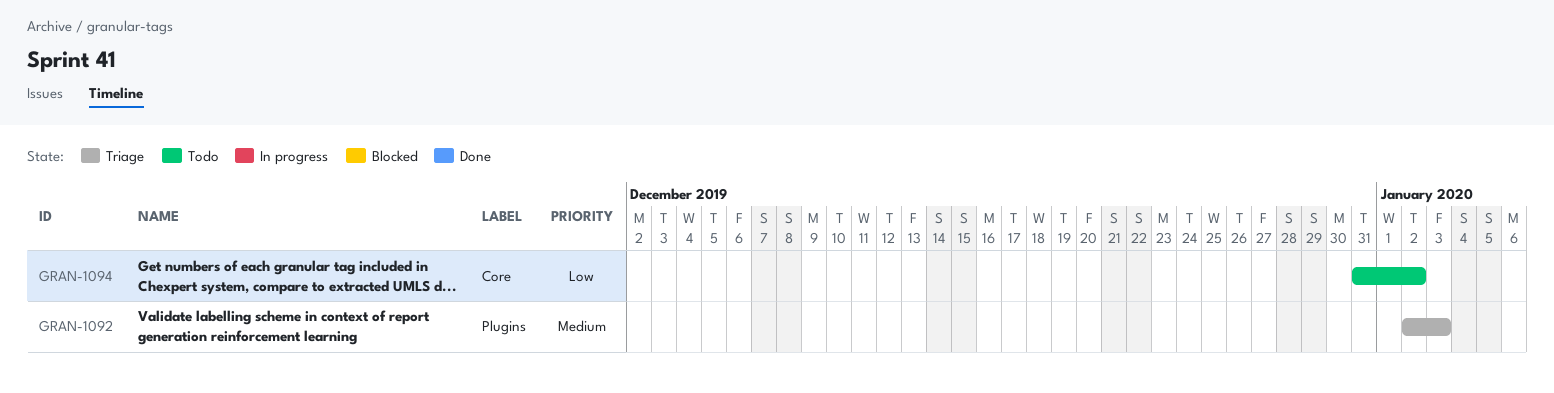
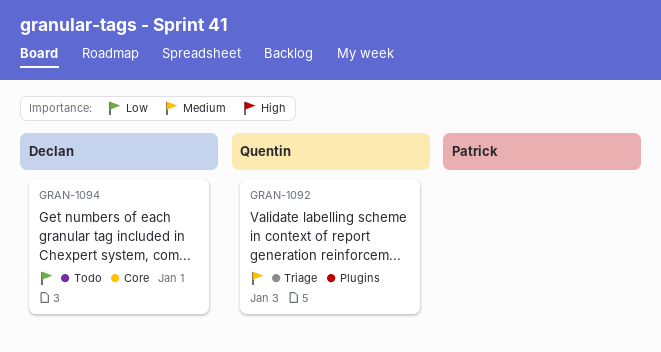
GRAN-1094, due: Jan 2 -> Jan 1

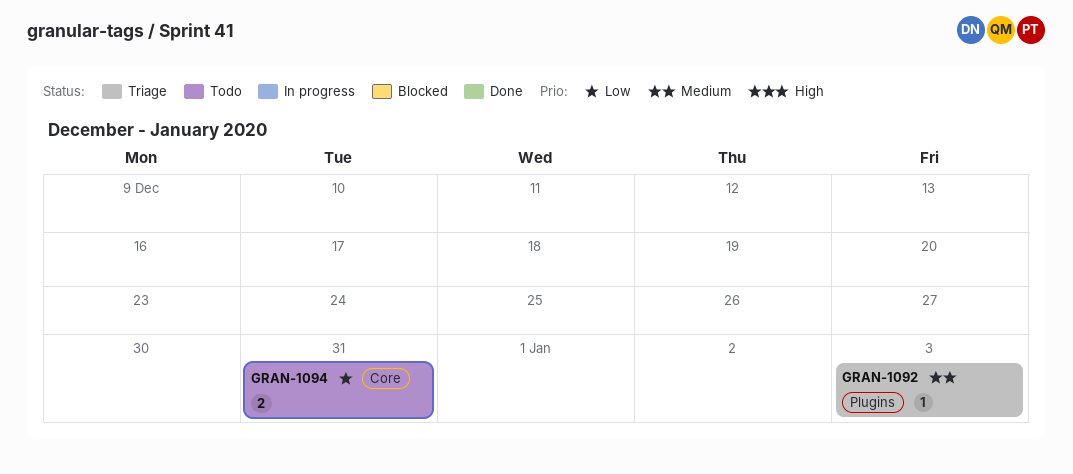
GRAN-1094, due: Jan 1 -> Dec 31

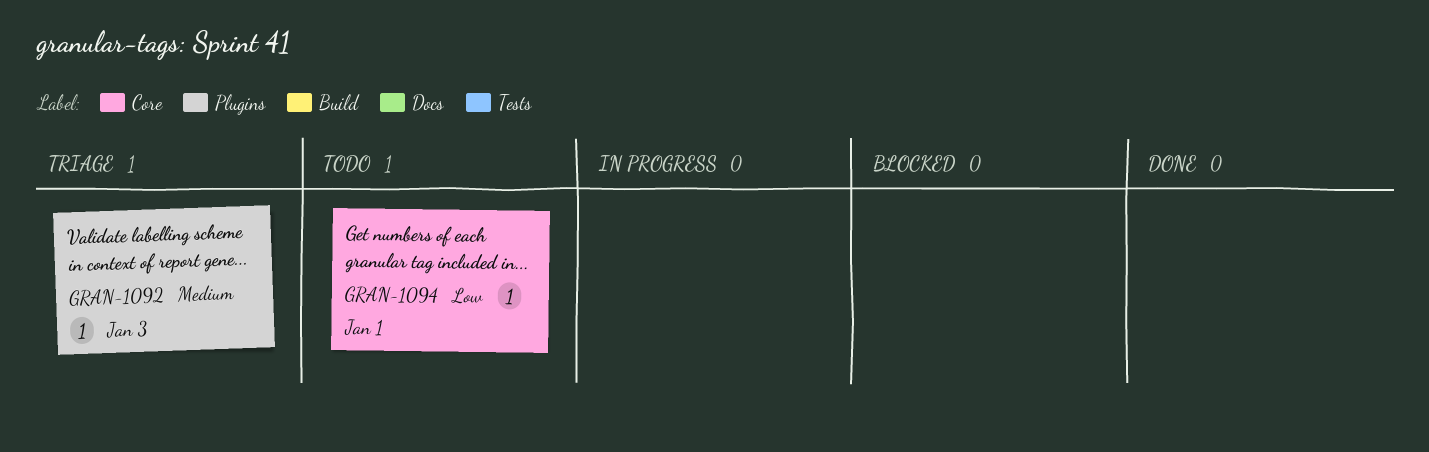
GRAN-1094, estimate: 2 -> 1
GRAN-1094, due: Dec 31 -> Jan 1

